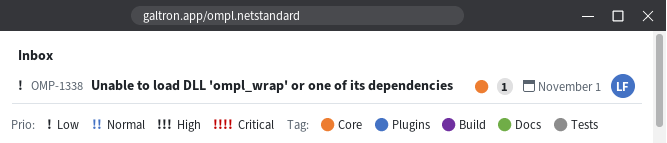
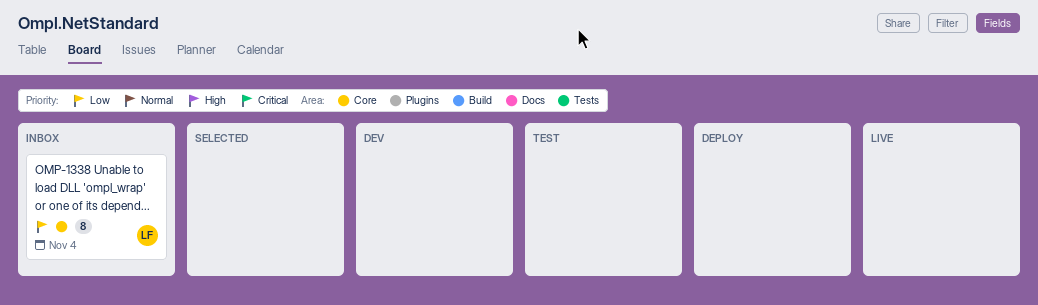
OMP-1338, estimate: 1 -> 8
OMP-1338, due: Nov 1 -> Nov 4

